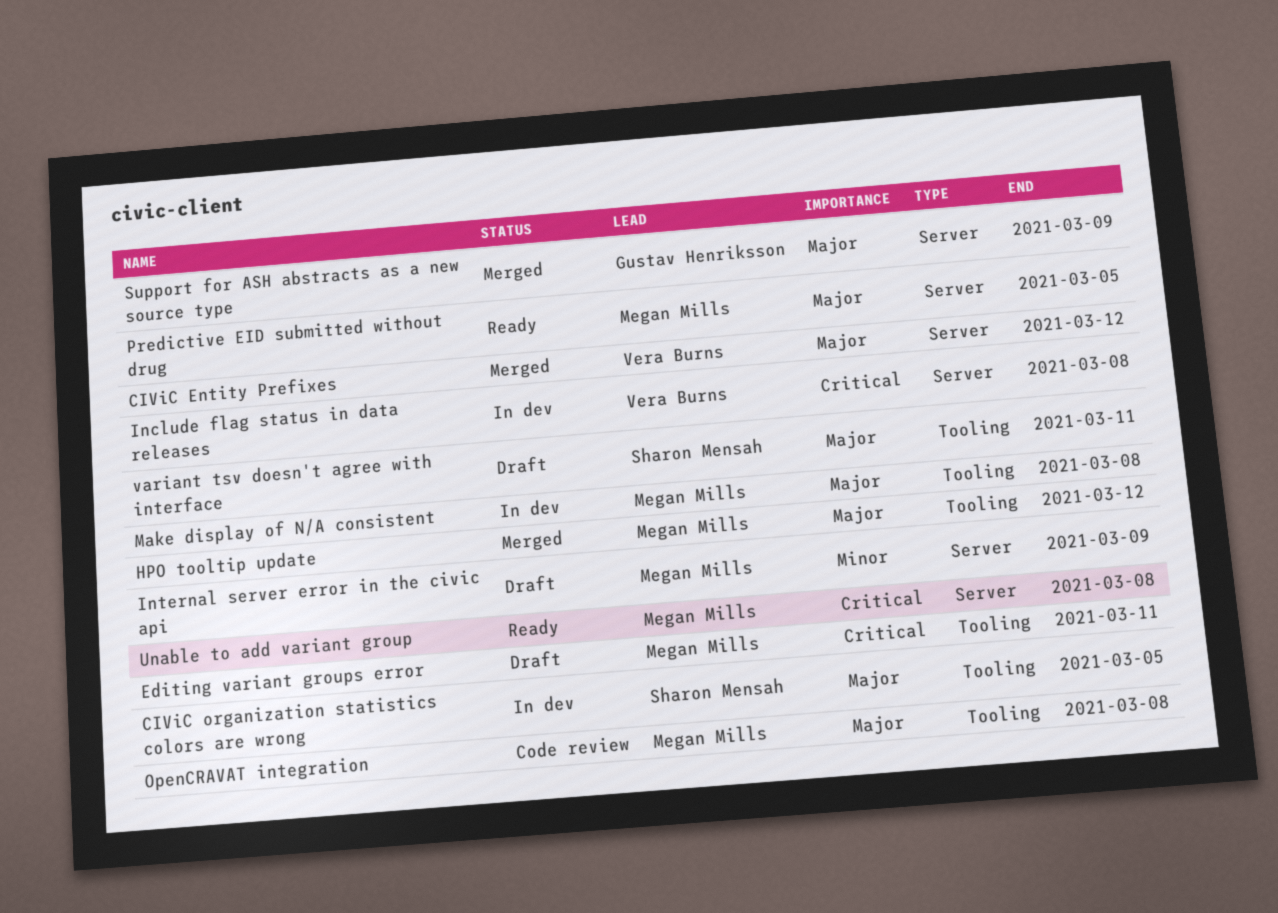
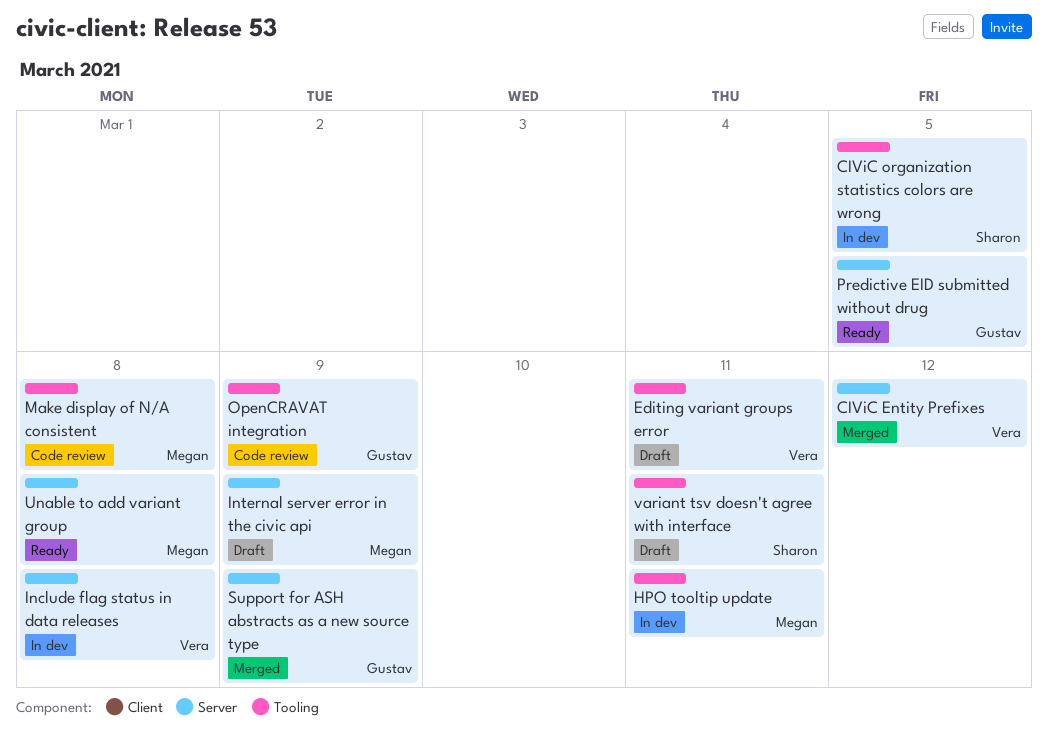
Editing variant groups error, owner: Megan Mills -> Vera Burns
HPO tooltip update, status: Merged -> In dev
HPO tooltip update, due: Mar 12 -> Mar 11
Make display of N/A consistent, status: In dev -> Code review
OpenCRAVAT integration, owner: Megan Mills -> Gustav Henriksson
OpenCRAVAT integration, due: Mar 8 -> Mar 9
Predictive EID submitted without drug, owner: Megan Mills -> Gustav Henriksson

